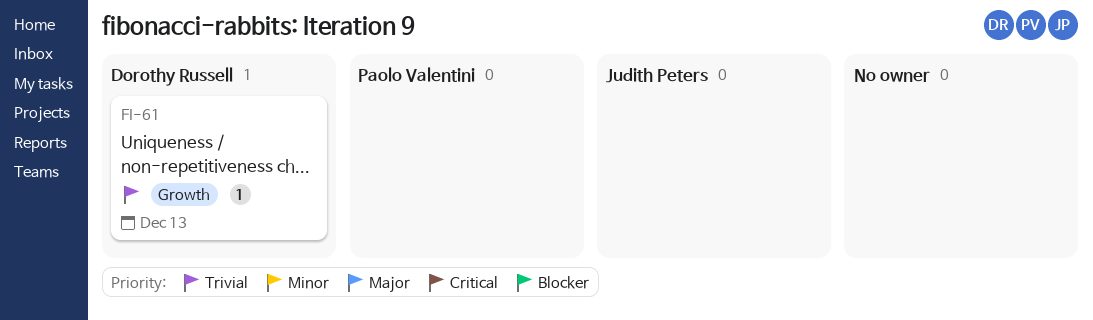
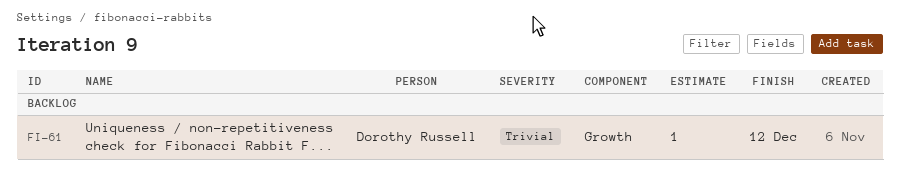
FI-61, due: Dec 13 -> Dec 12

